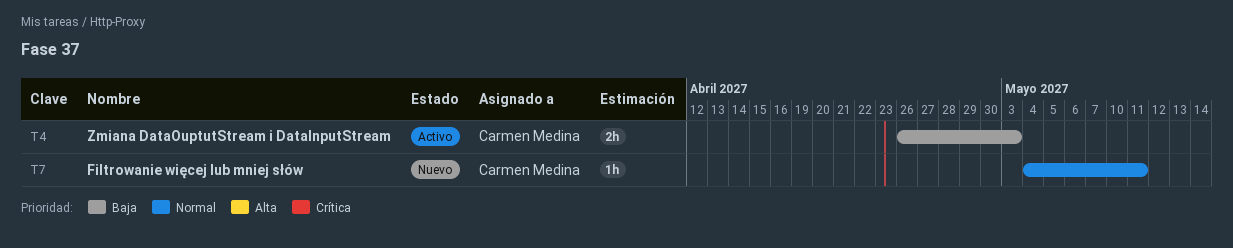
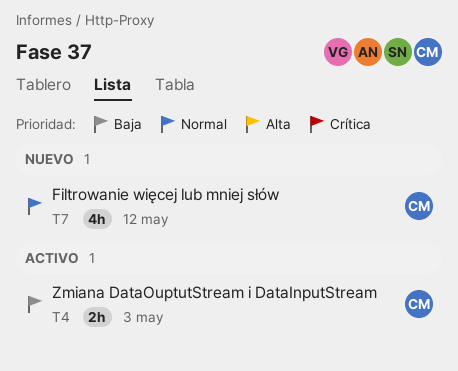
T7, estimate: 1h -> 4h
T7, due: May 11 -> May 12

